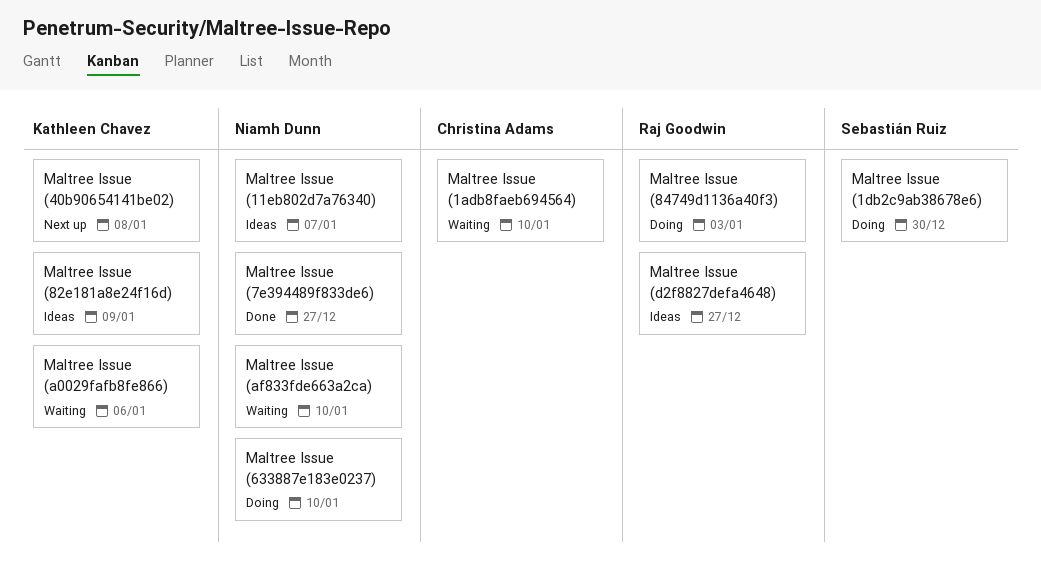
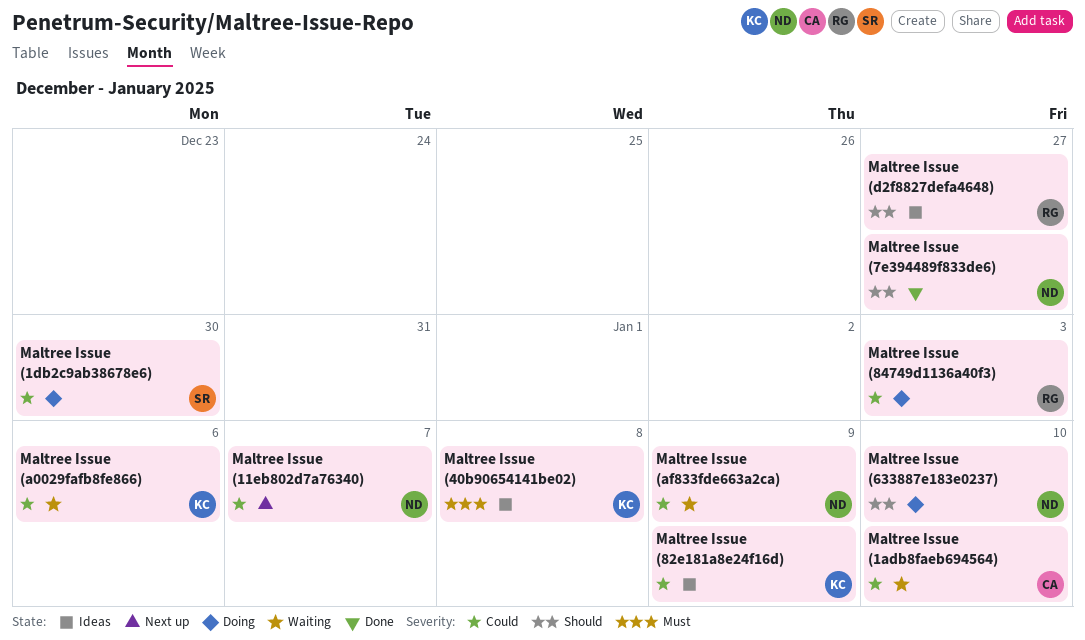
Maltree Issue (11eb802d7a76340), status: Ideas -> Next up
Maltree Issue (40b90654141be02), status: Next up -> Ideas
Maltree Issue (af833fde663a2ca), due: Jan 10 -> Jan 9

